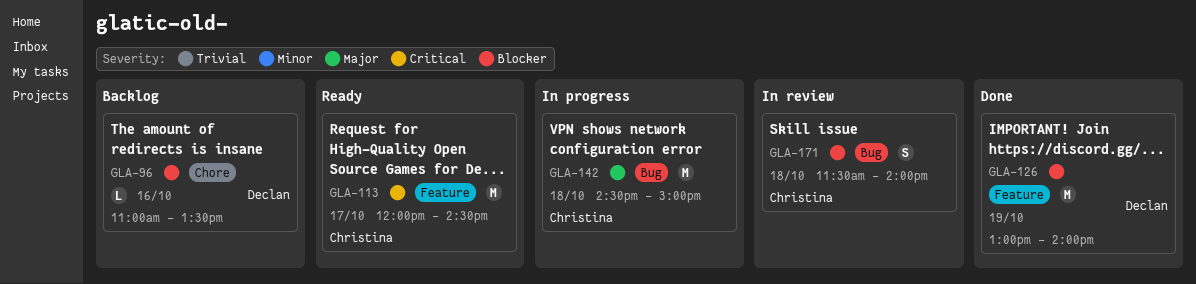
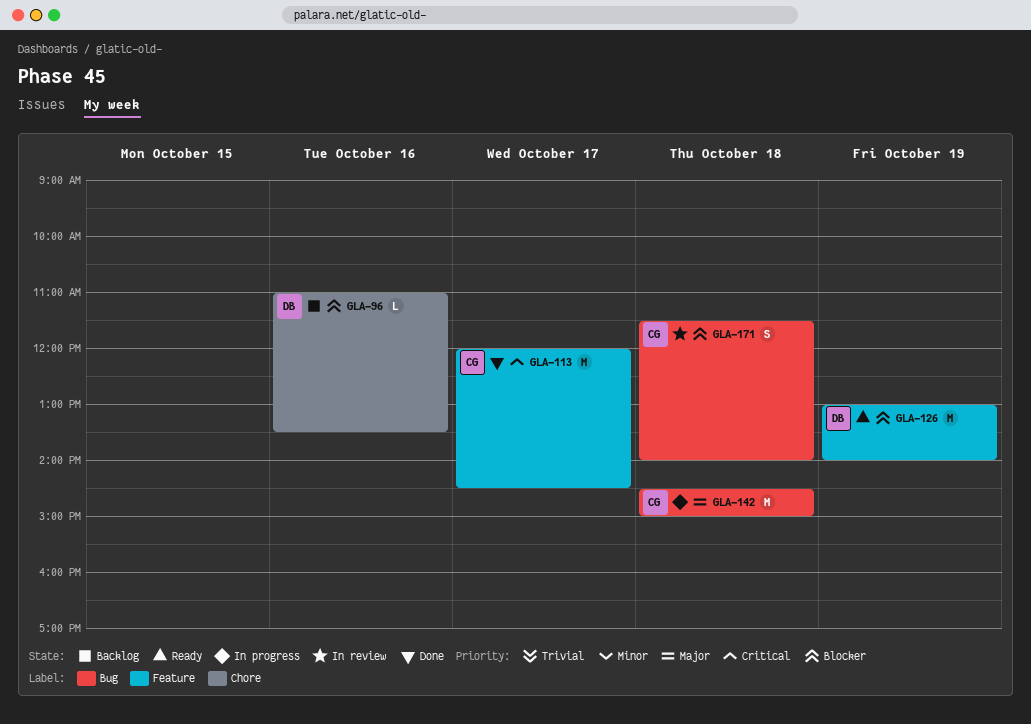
GLA-113, status: Ready -> Done
GLA-126, status: Done -> Ready

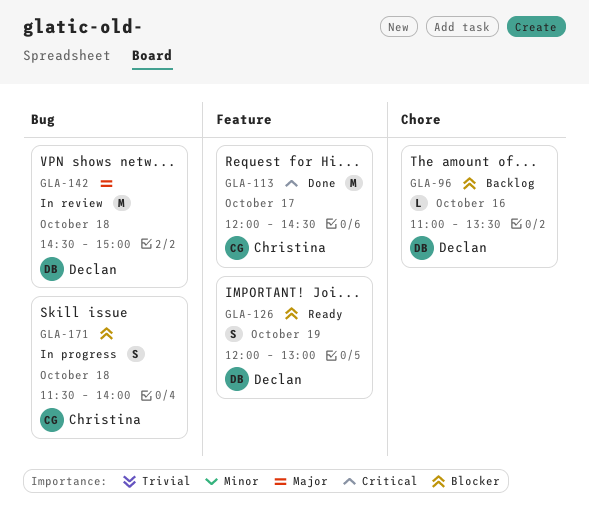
GLA-126, estimate: M -> S
GLA-126, begins: 13:00 -> 12:00
GLA-126, ends: 14:00 -> 13:00
GLA-142, status: In progress -> In review
GLA-142, owner: Christina -> Declan
GLA-171, status: In review -> In progress

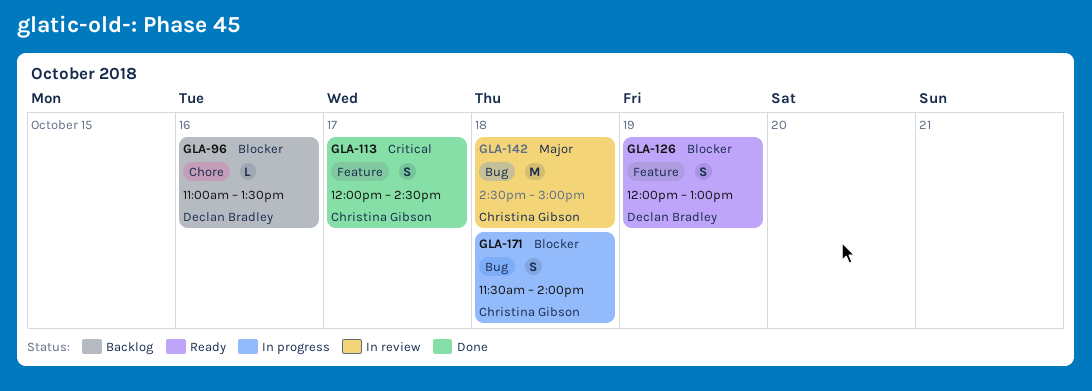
GLA-113, estimate: M -> S
GLA-142, owner: Declan Bradley -> Christina Gibson

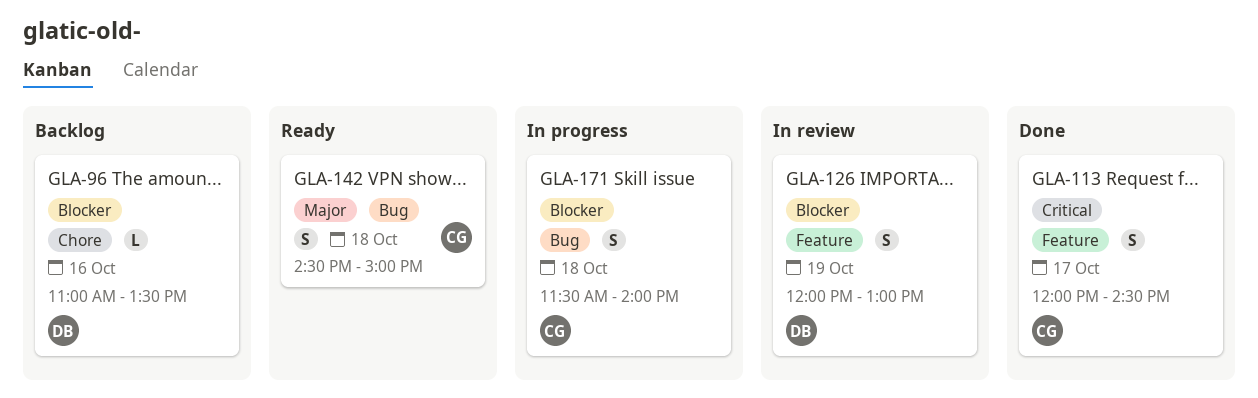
GLA-126, status: Ready -> In review
GLA-142, status: In review -> Ready
GLA-142, estimate: M -> S

